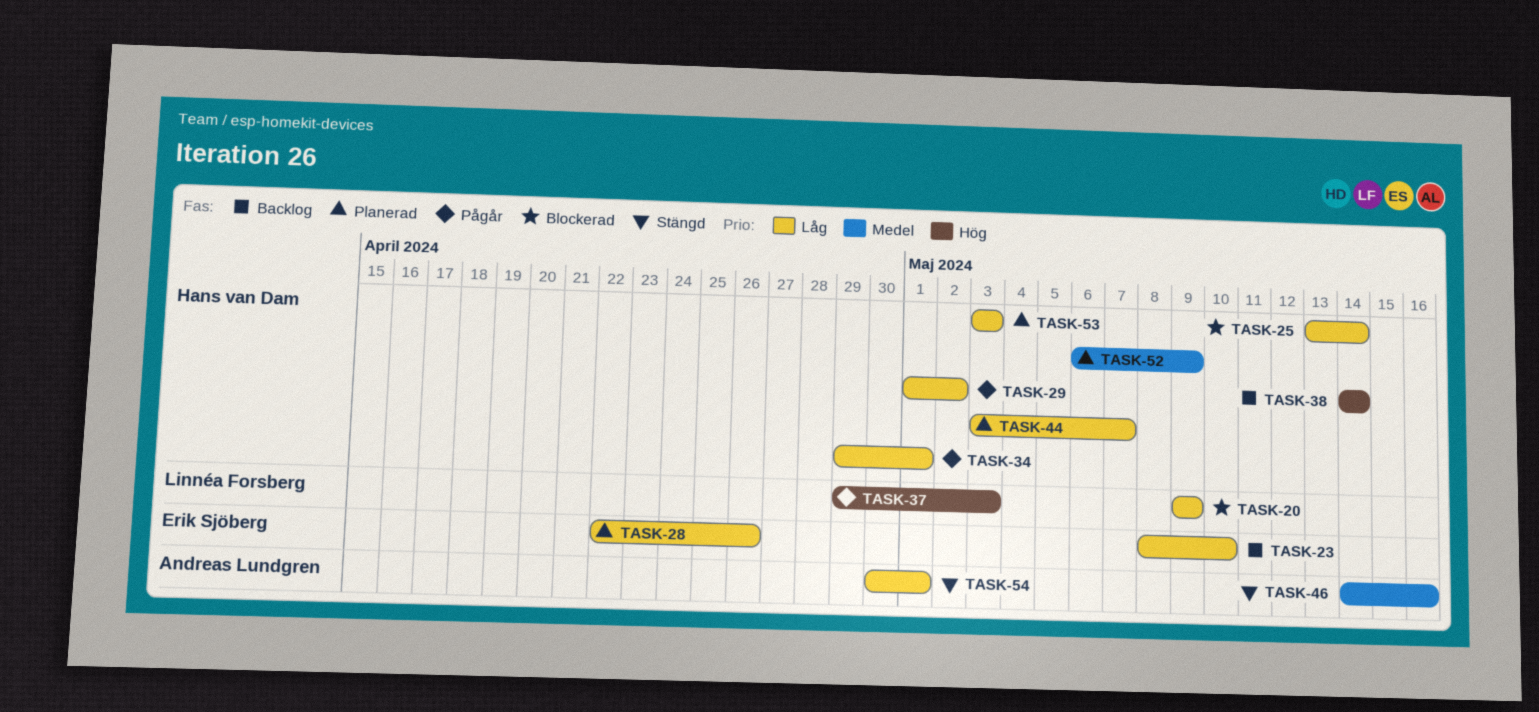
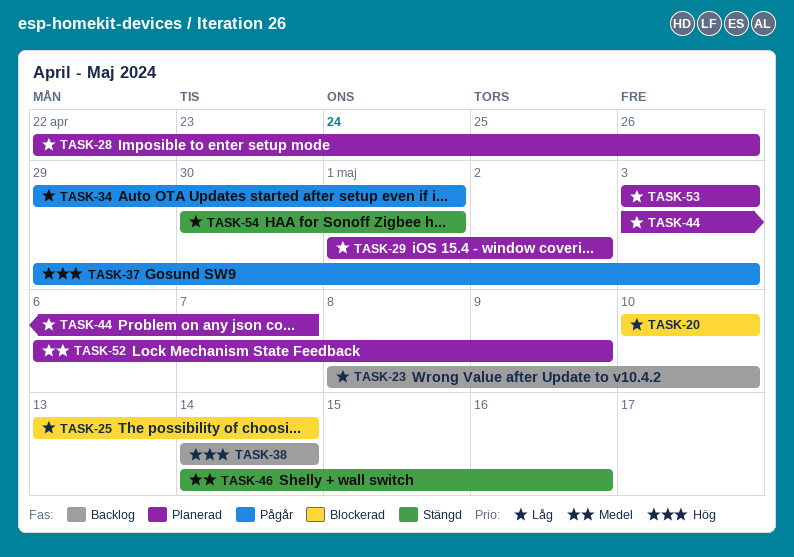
TASK-20, start: May 9 -> May 10
TASK-20, due: May 9 -> May 10
TASK-29, status: Pågår -> Planerad

